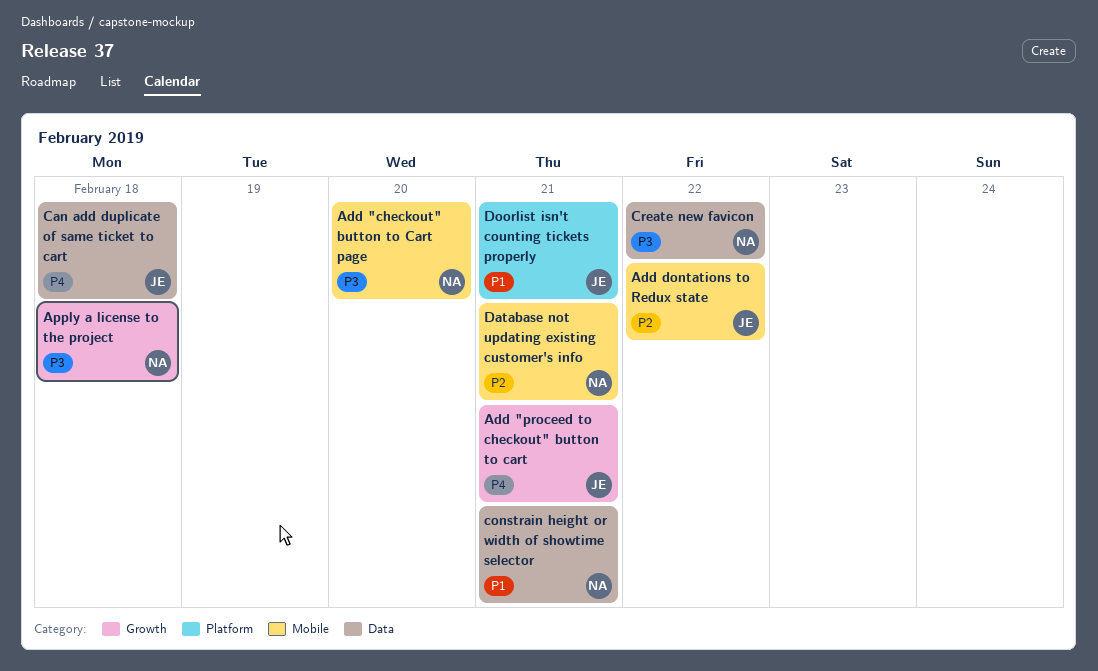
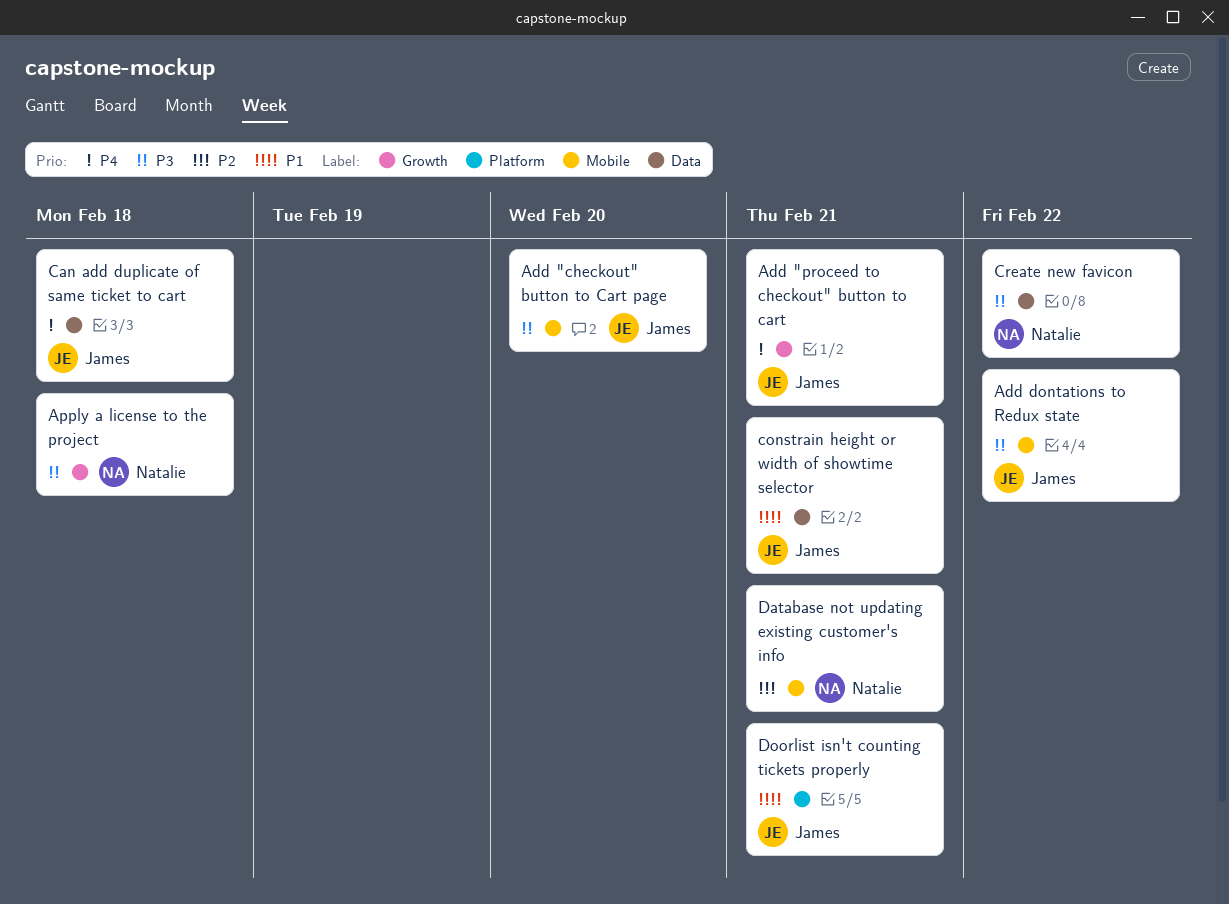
Add "checkout" button to Cart page, owner: Natalie -> James
Add dontations to Redux state, priority: P2 -> P3
constrain height or width of showtime selector, owner: Natalie -> James

